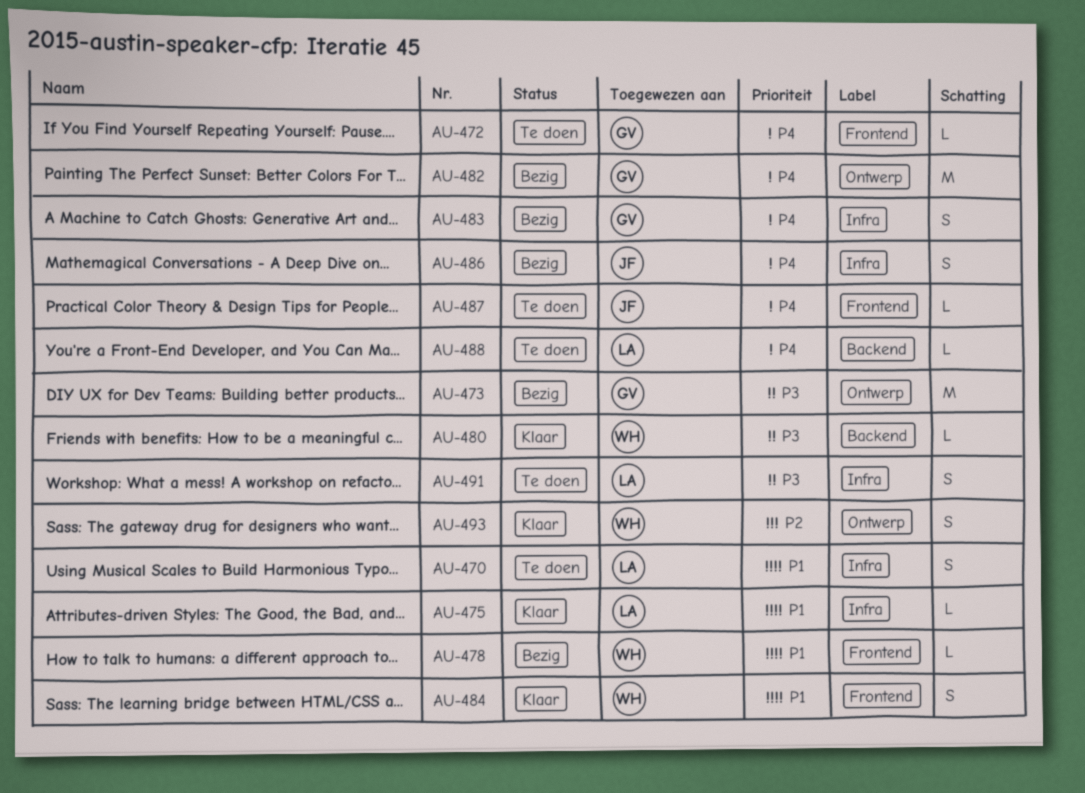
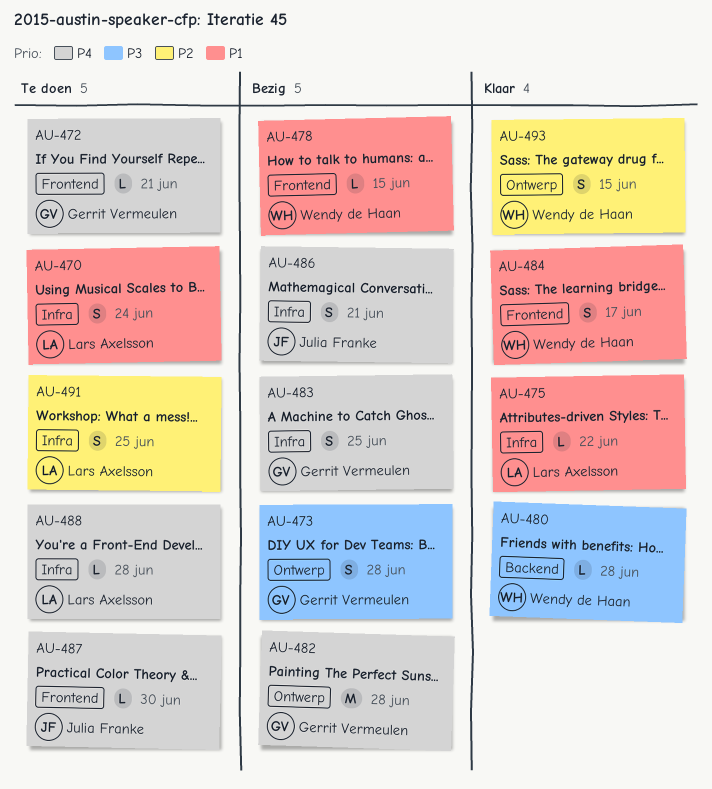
AU-473, estimate: M -> S
AU-488, label: Backend -> Infra
AU-491, priority: P3 -> P2

